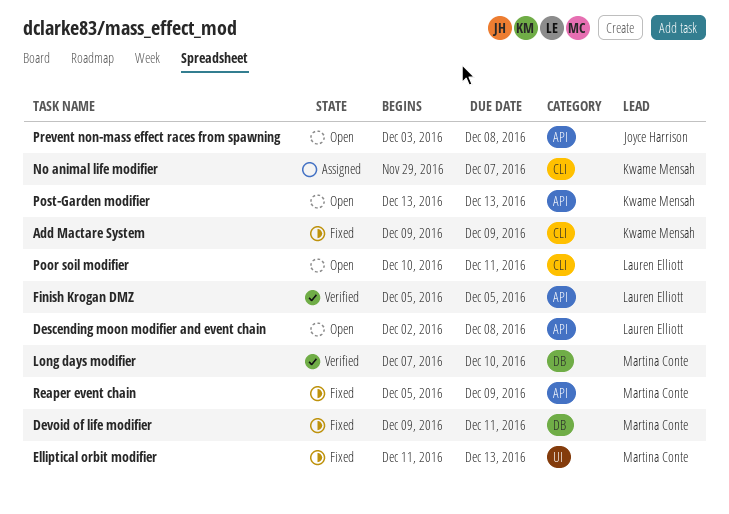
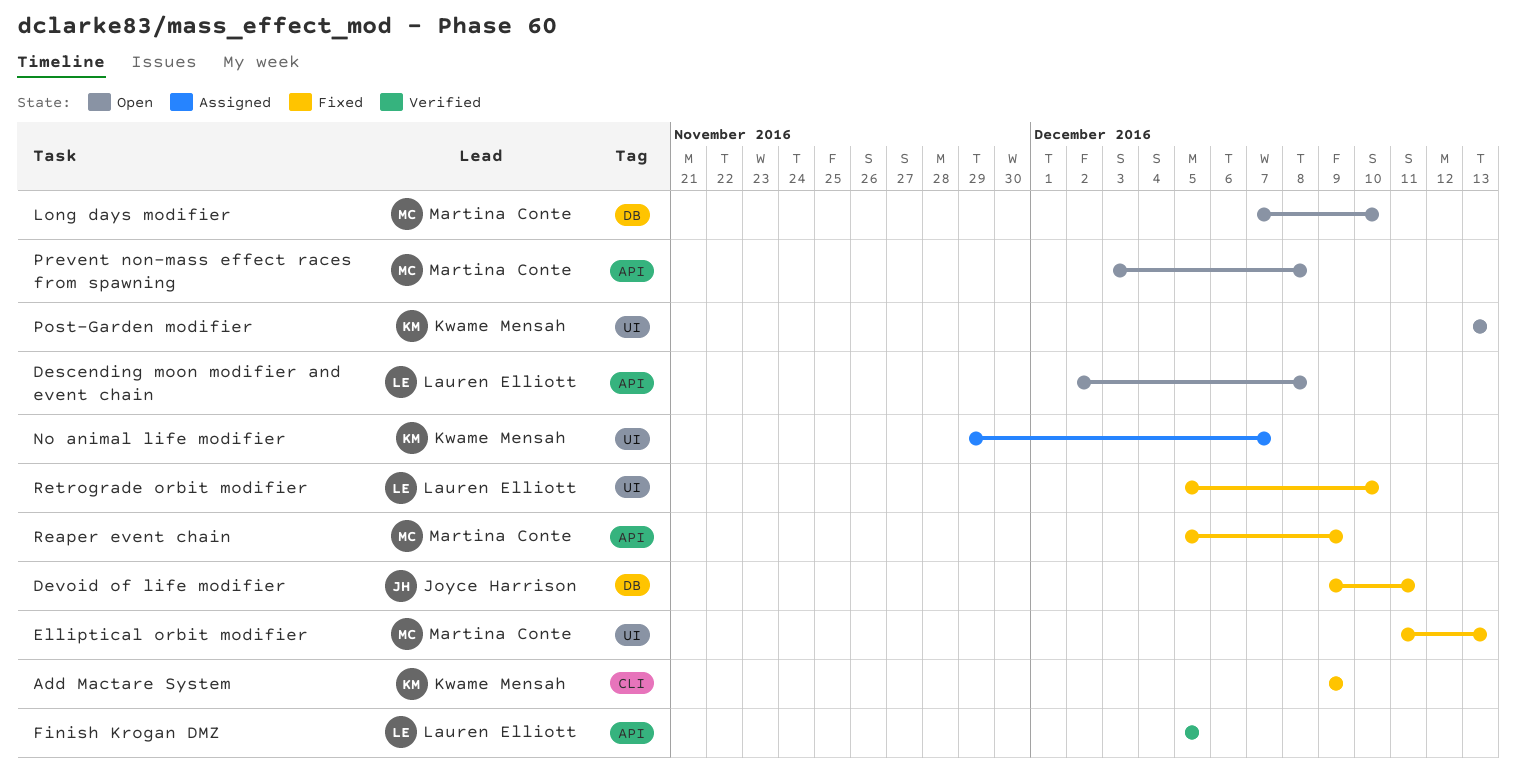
Devoid of life modifier, owner: Martina Conte -> Joyce Harrison
Long days modifier, status: Verified -> Open
No animal life modifier, label: CLI -> UI
Poor soil modifier: present -> none
Post-Garden modifier, label: API -> UI
Prevent non-mass effect races from spawning, owner: Joyce Harrison -> Martina Conte
Retrograde orbit modifier: none -> present

